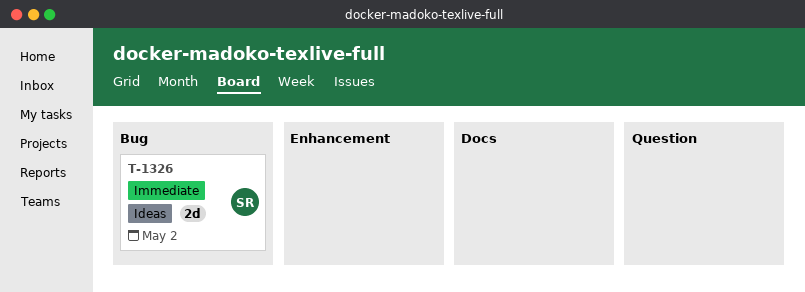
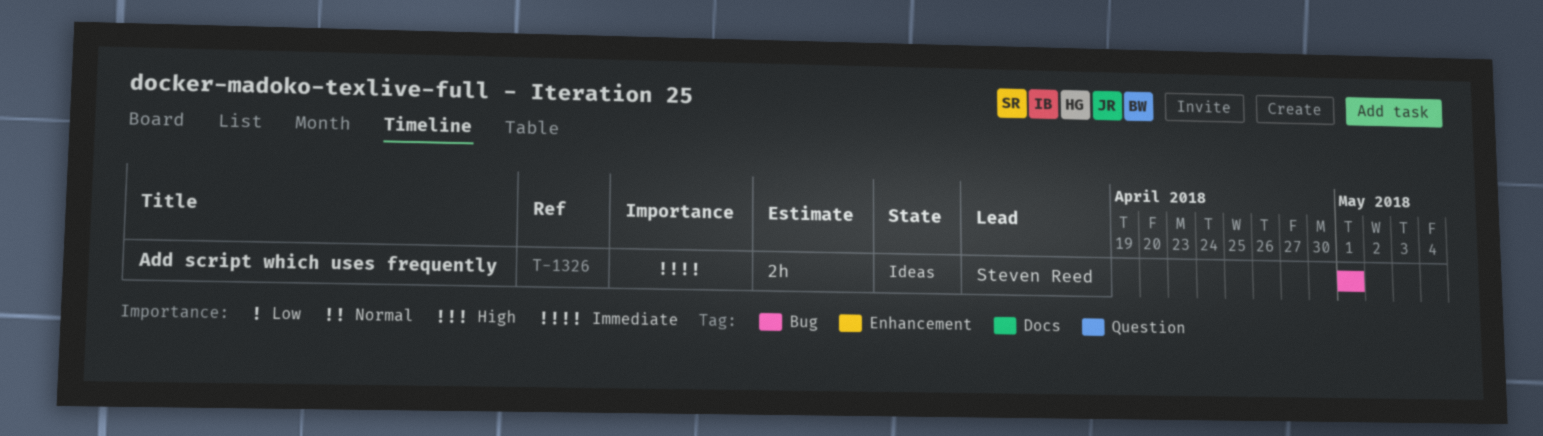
T-1326, estimate: 2d -> 2h
T-1326, due: May 2 -> May 1

